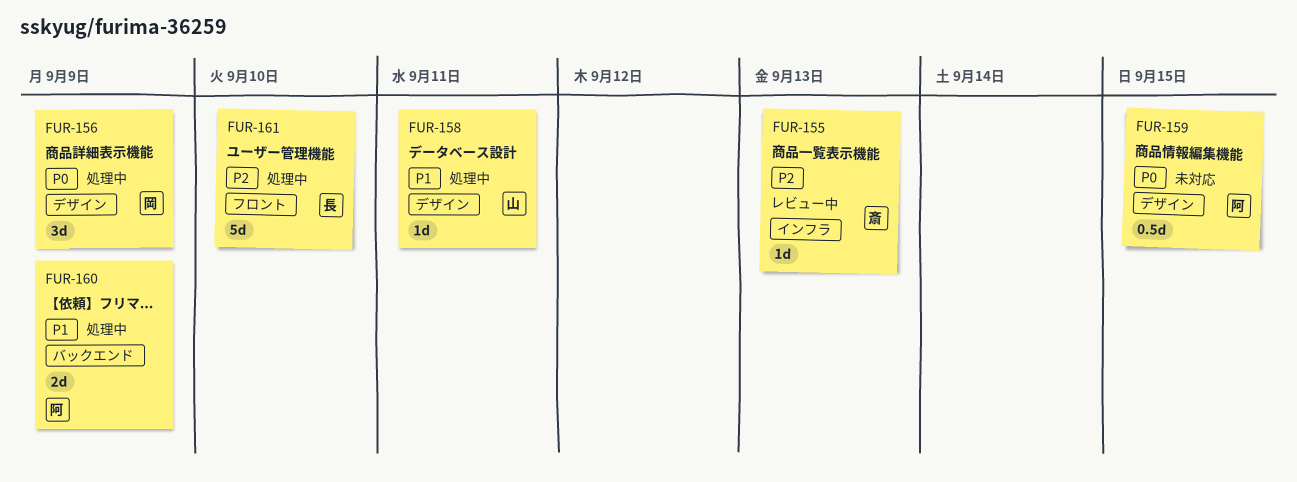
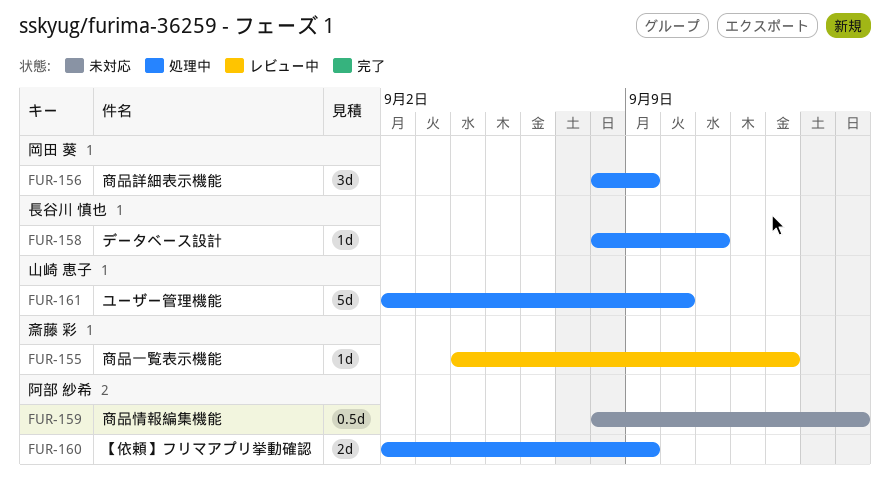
FUR-158, owner: 山崎 恵子 -> 長谷川 慎也
FUR-161, owner: 長谷川 慎也 -> 山崎 恵子

